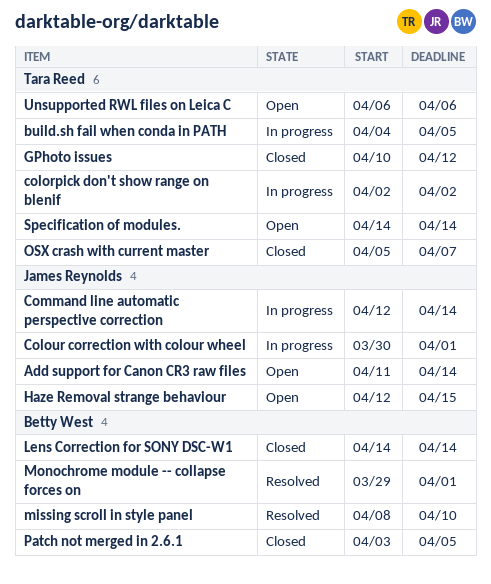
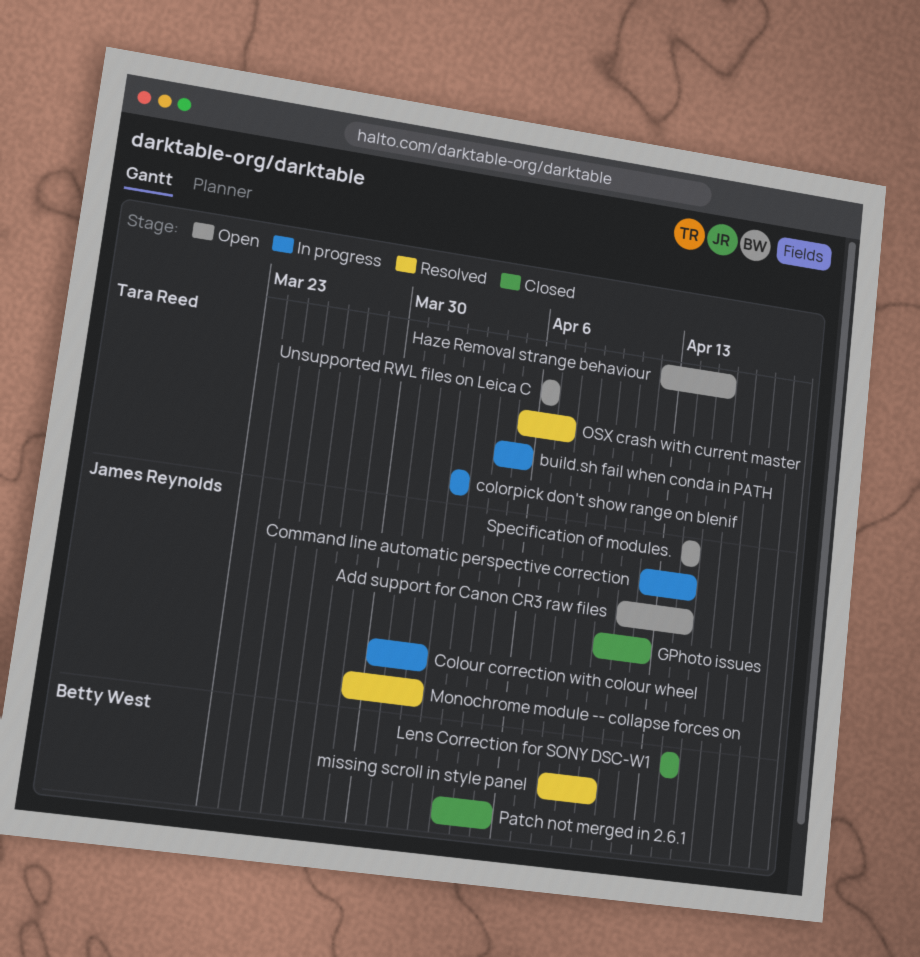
GPhoto issues, owner: Tara Reed -> James Reynolds
Haze Removal strange behaviour, owner: James Reynolds -> Tara Reed
Monochrome module -- collapse forces on, owner: Betty West -> James Reynolds
OSX crash with current master, status: Closed -> Resolved
Specification of modules., owner: Tara Reed -> James Reynolds

